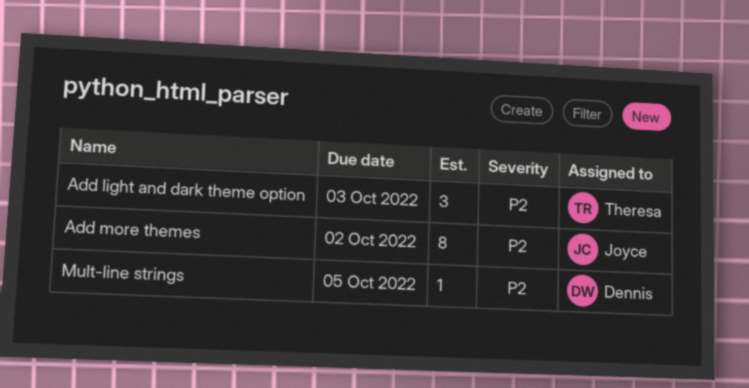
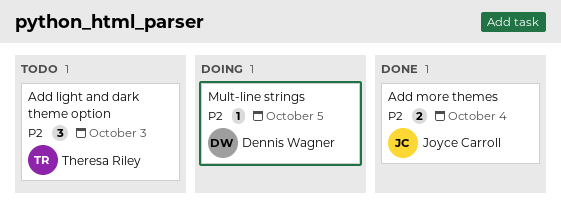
Add more themes, estimate: 8 -> 2
Add more themes, due: Oct 2 -> Oct 4

